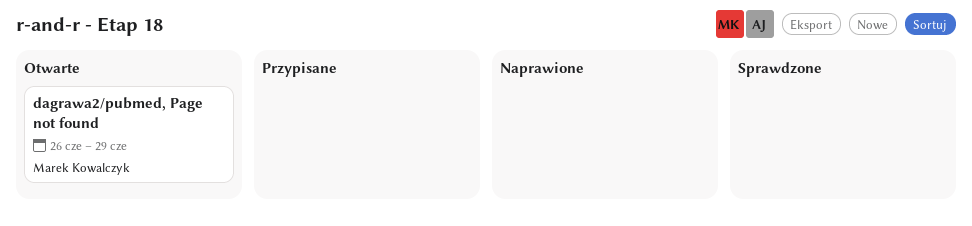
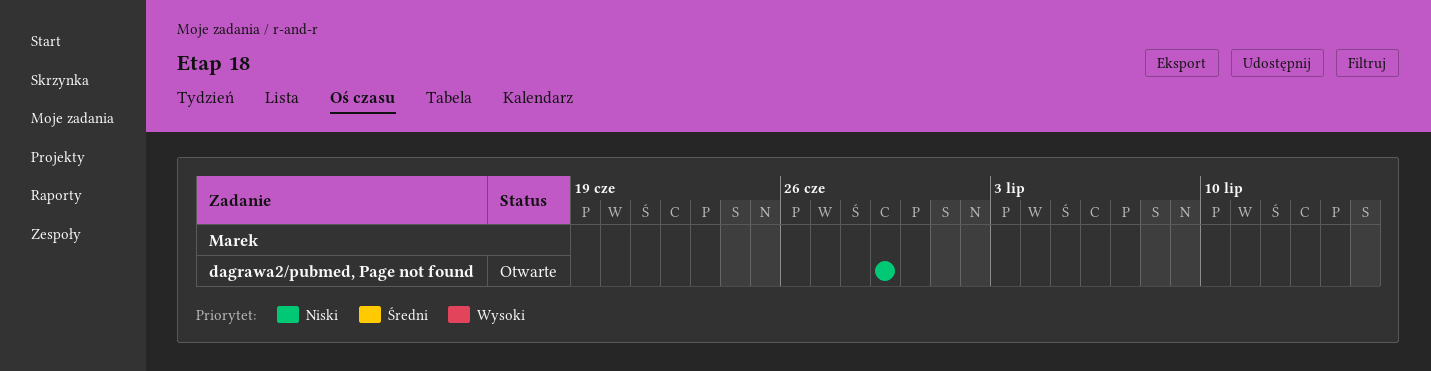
dagrawa2/pubmed, Page not found, start: Jun 26 -> Jun 29

